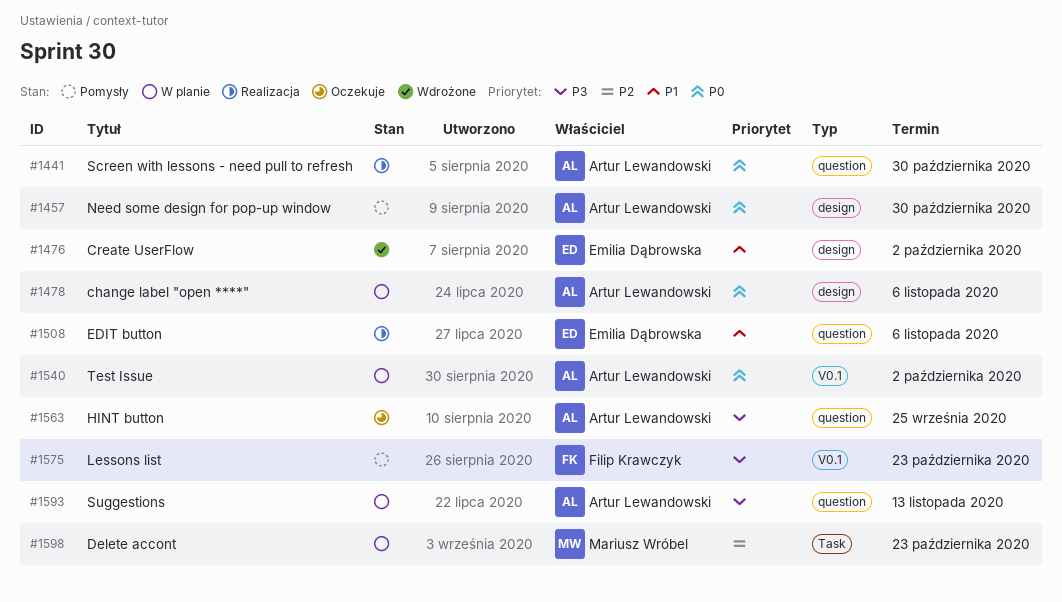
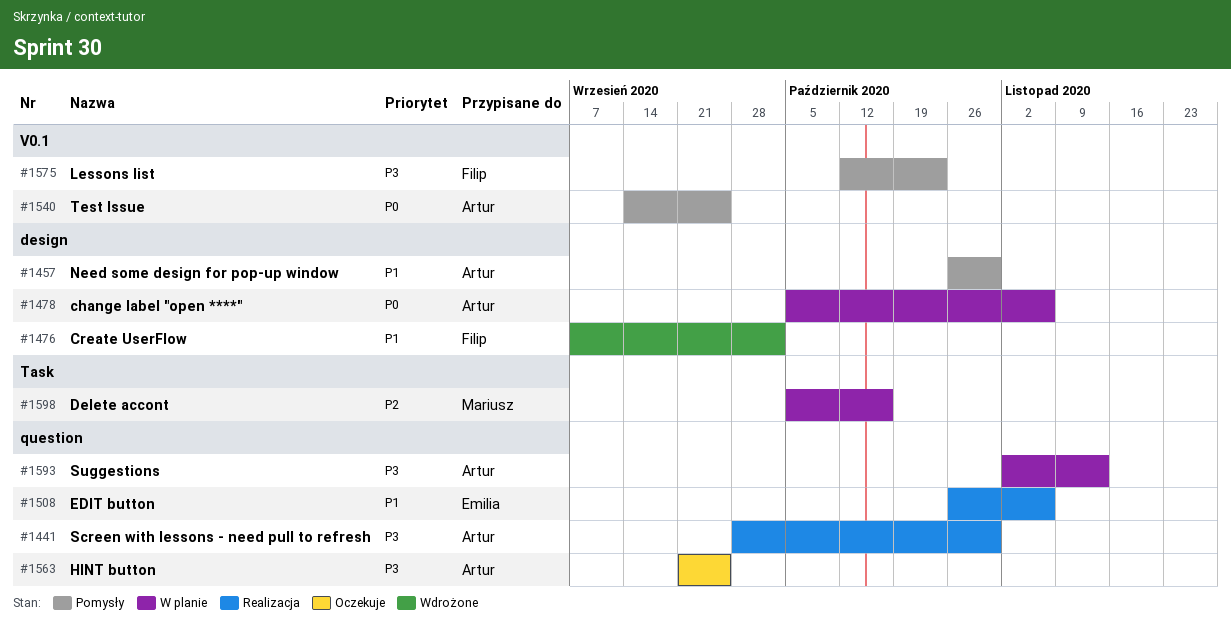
#1441, priority: P0 -> P3
#1457, priority: P0 -> P1
#1476, owner: Emilia Dąbrowska -> Filip Krawczyk
#1540, status: W planie -> Pomysły
#1540, due: Oct 2 -> Sep 25
#1598, due: Oct 23 -> Oct 16

